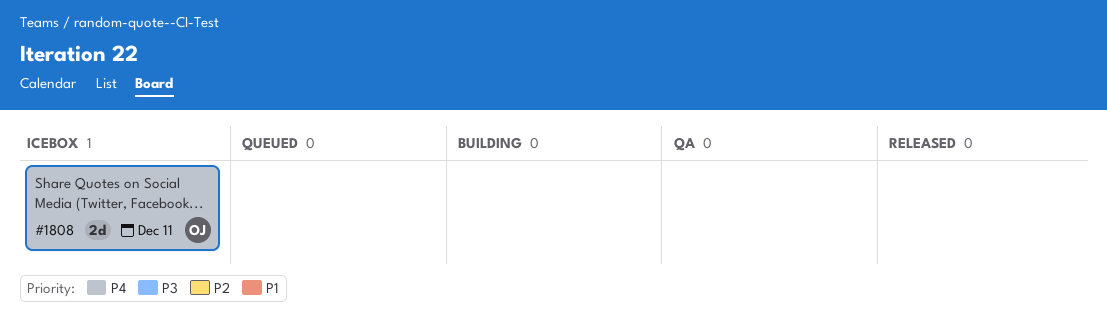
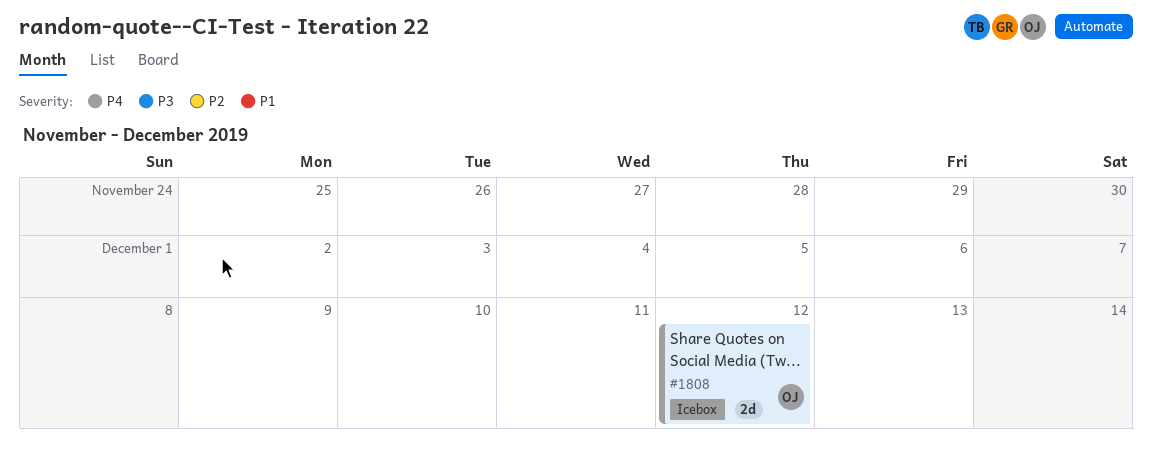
#1808, due: Dec 11 -> Dec 12

